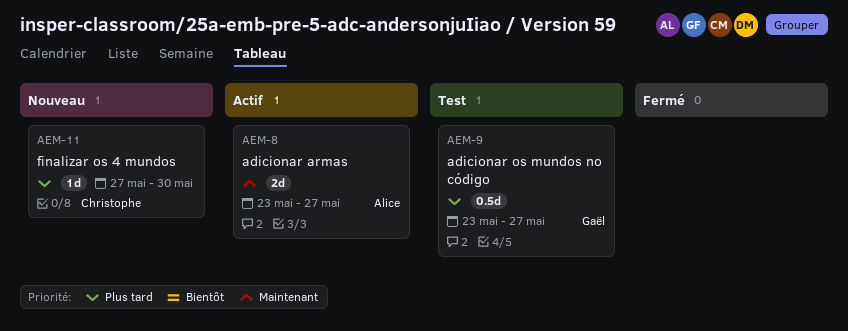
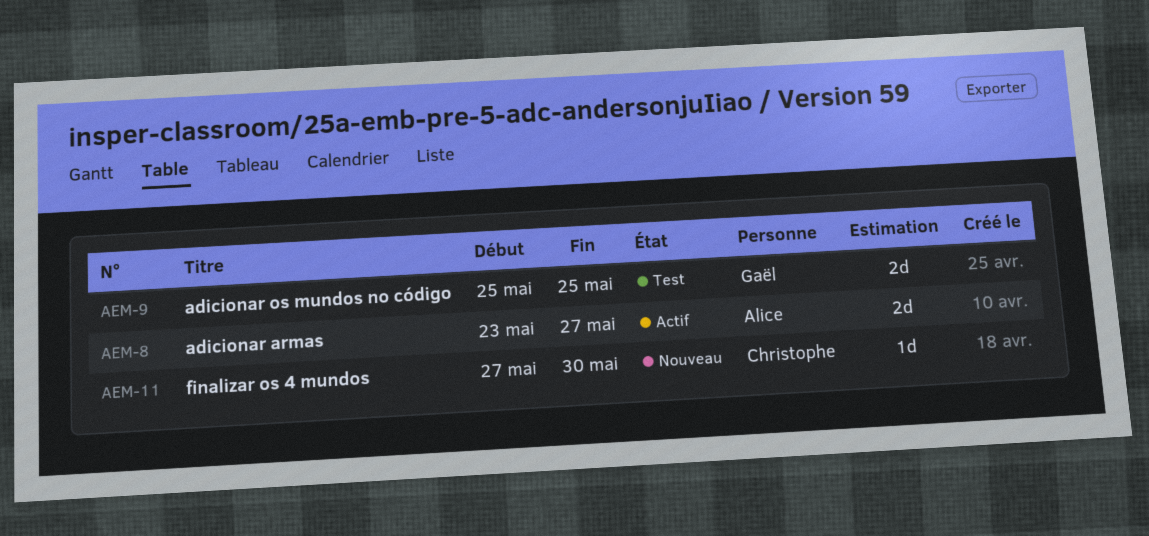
AEM-9, estimate: 0.5d -> 2d
AEM-9, start: May 23 -> May 25
AEM-9, due: May 27 -> May 25

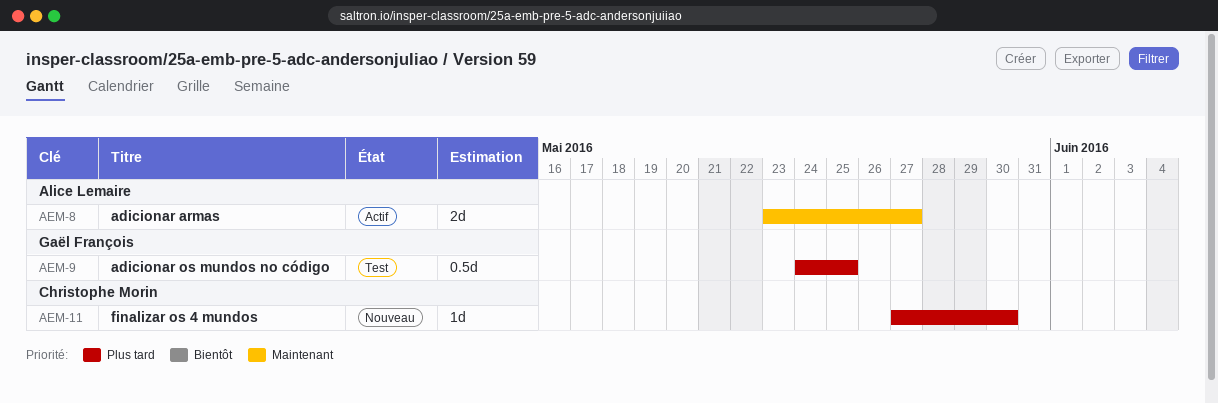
AEM-9, estimate: 2d -> 0.5d
AEM-9, start: May 25 -> May 24

